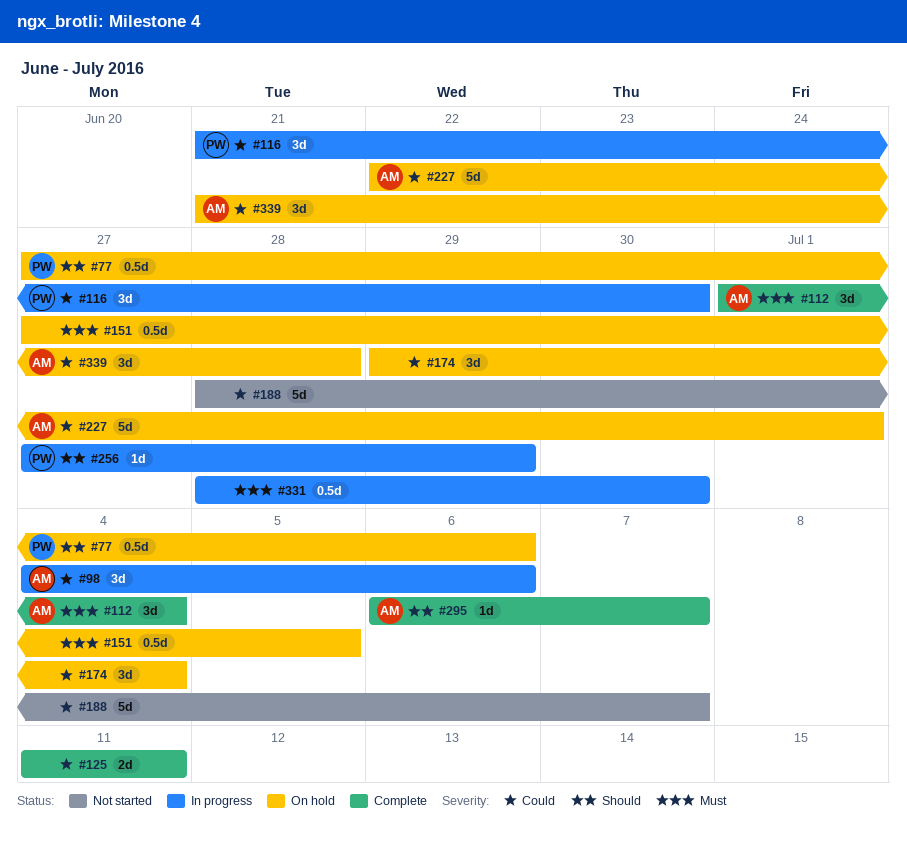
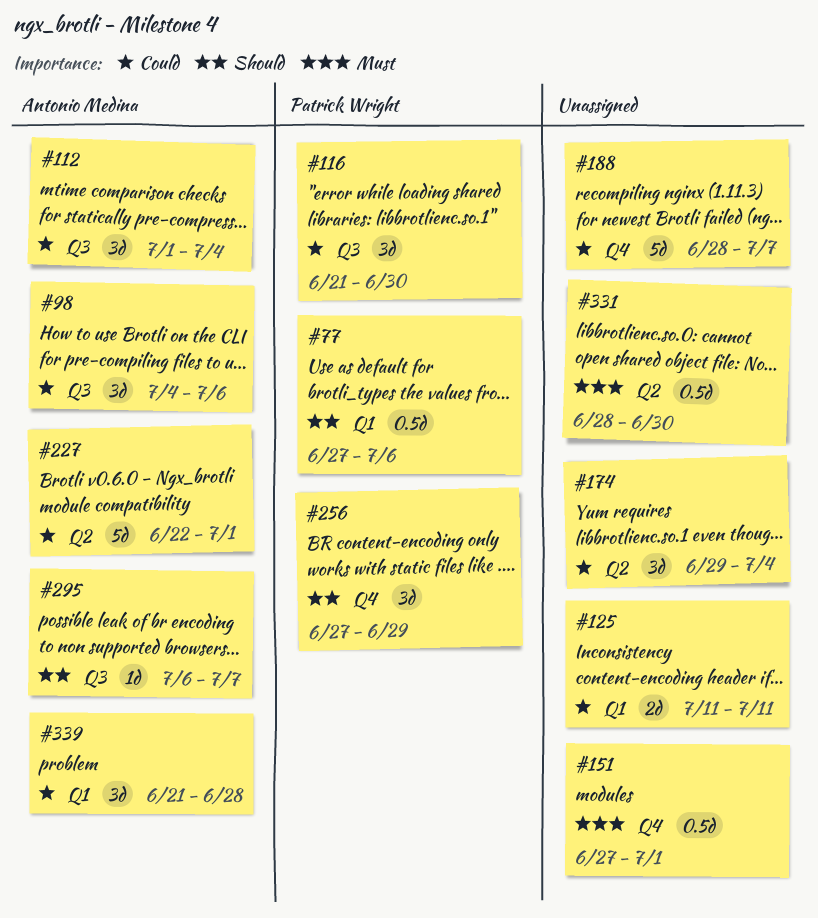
#112, priority: Must -> Could
#151, due: Jul 5 -> Jul 1
#256, estimate: 1d -> 3d

